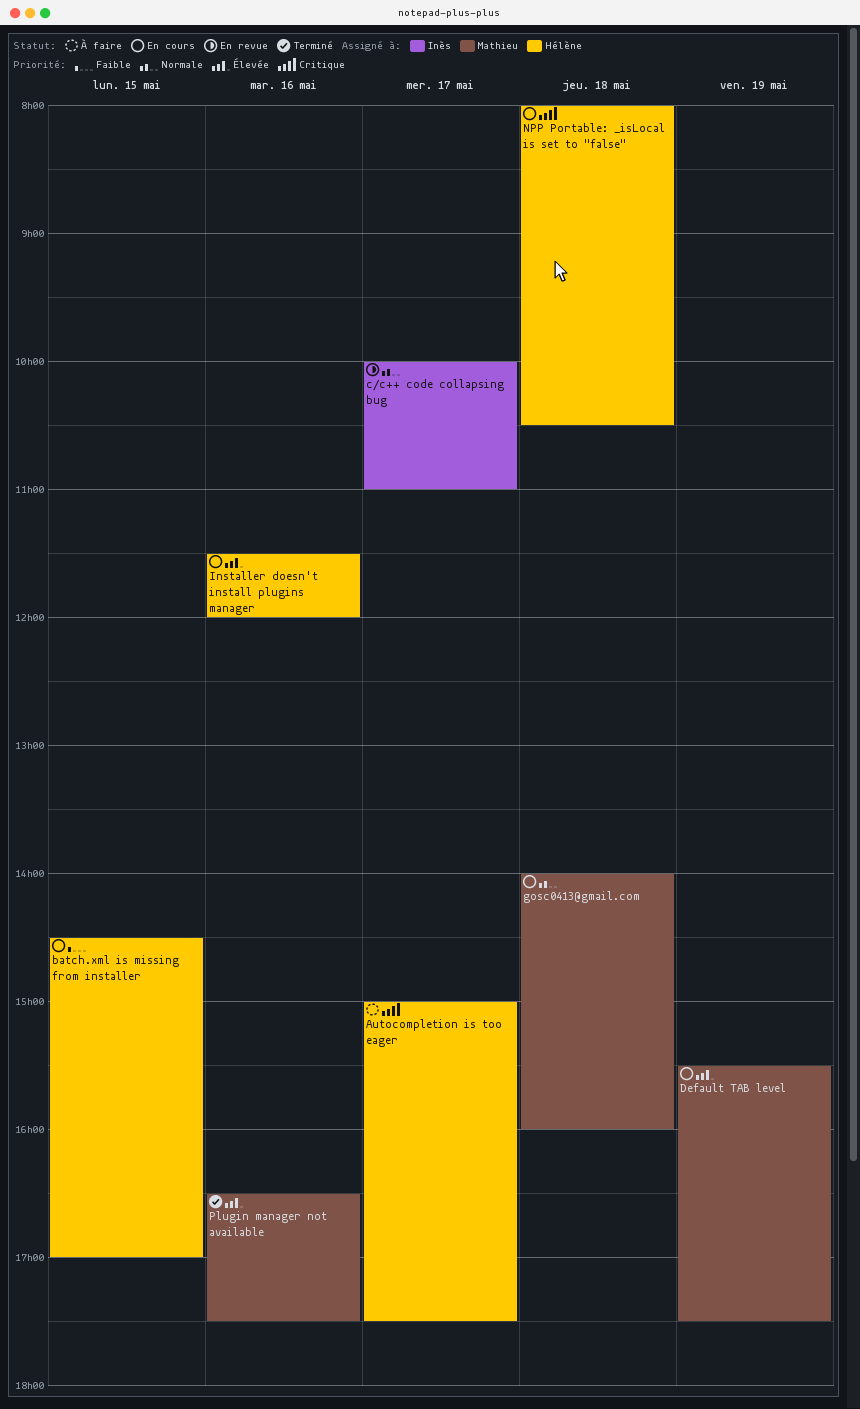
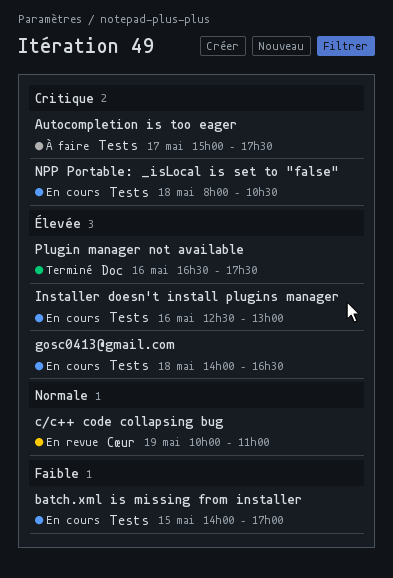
batch.xml is missing from installer, begins: 14:30 -> 14:00
c/c++ code collapsing bug, day: May 17 -> May 19
Default TAB level: present -> none
gosc0413@gmail.com, priority: Normale -> Élevée
gosc0413@gmail.com, ends: 16:00 -> 16:30
Installer doesn't install plugins manager, begins: 11:30 -> 12:30
Installer doesn't install plugins manager, ends: 12:00 -> 13:00

